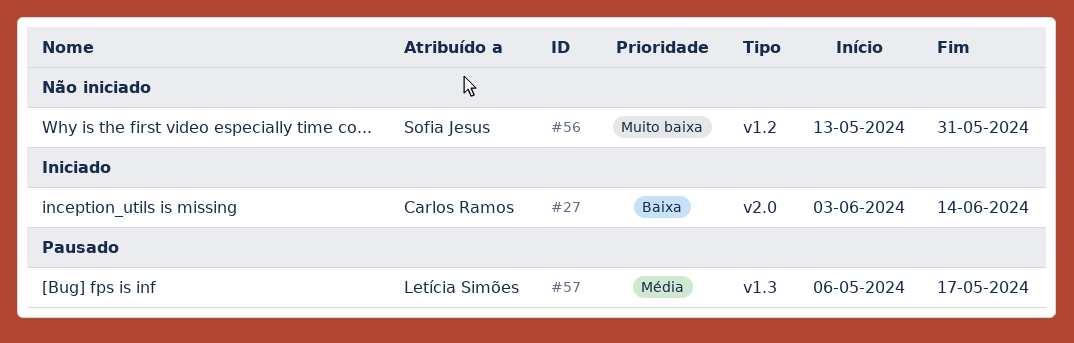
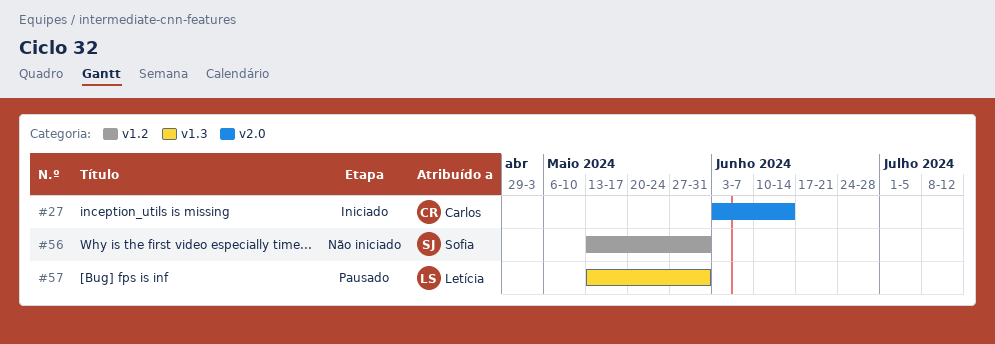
#57, start: May 6 -> May 13
#57, due: May 17 -> May 31

